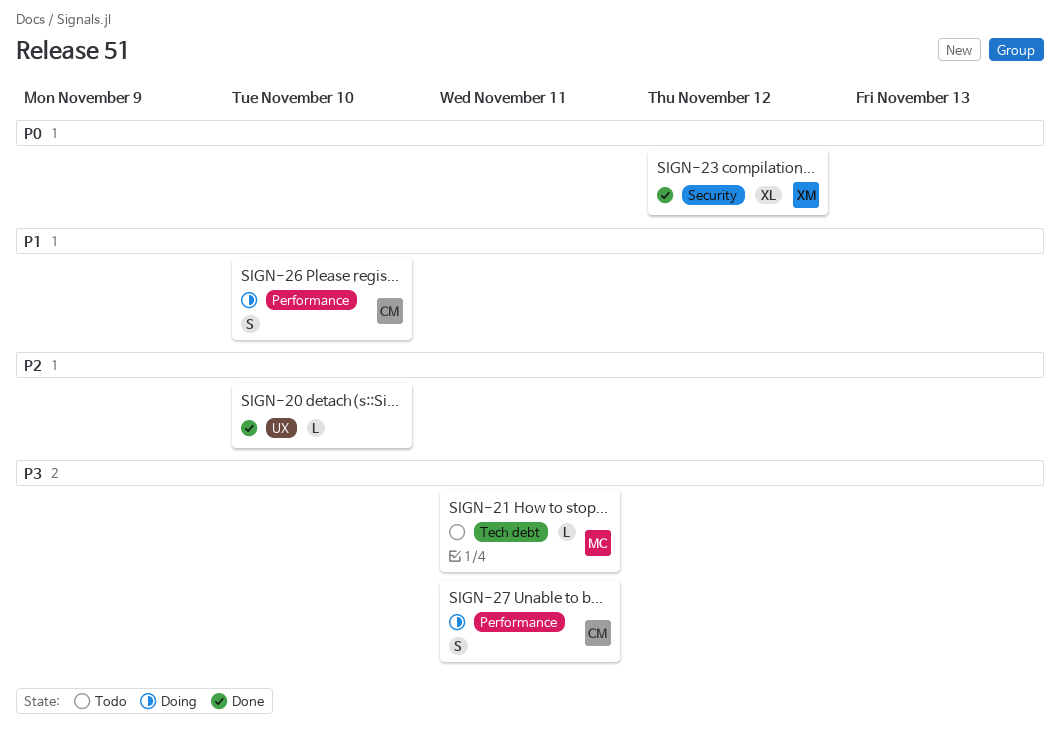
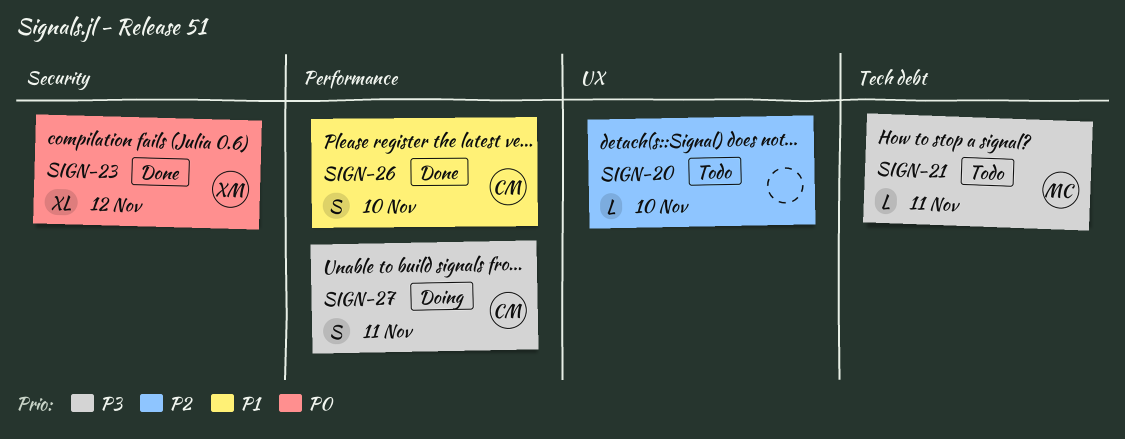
SIGN-20, status: Done -> Todo
SIGN-26, status: Doing -> Done

